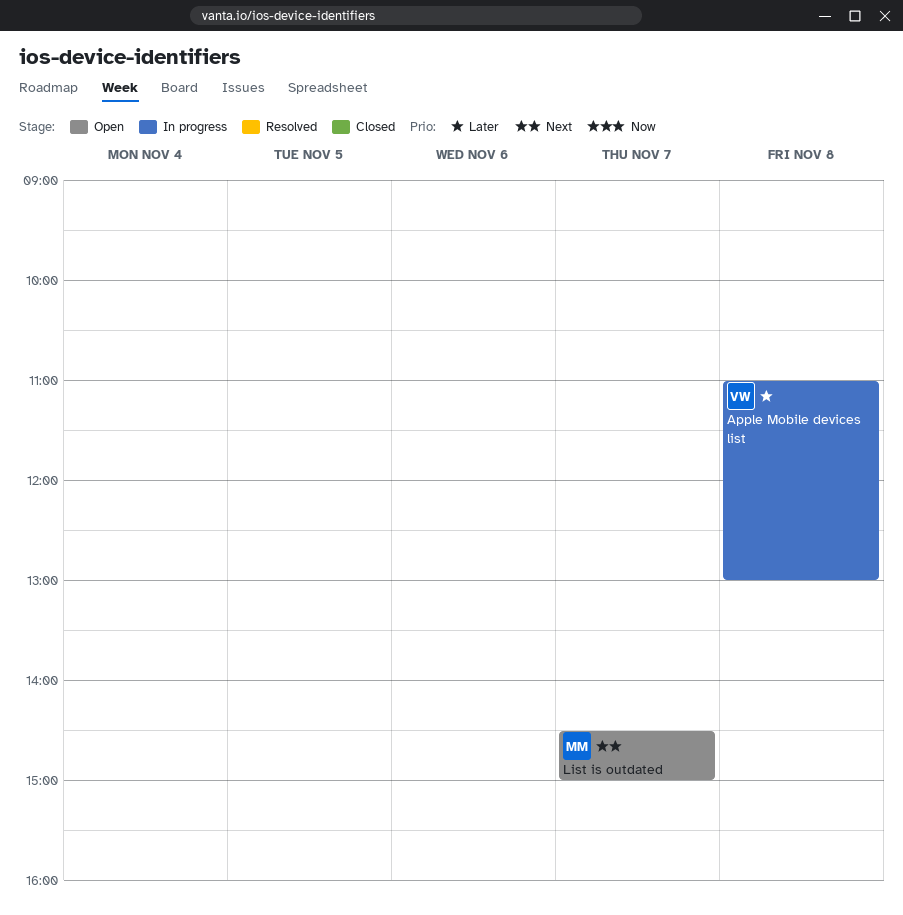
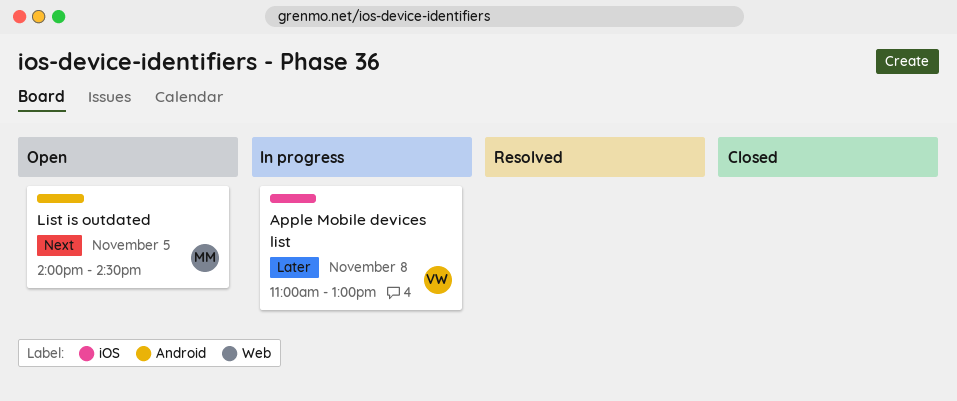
List is outdated, day: Nov 7 -> Nov 5
List is outdated, begins: 14:30 -> 14:00
List is outdated, ends: 15:00 -> 14:30

